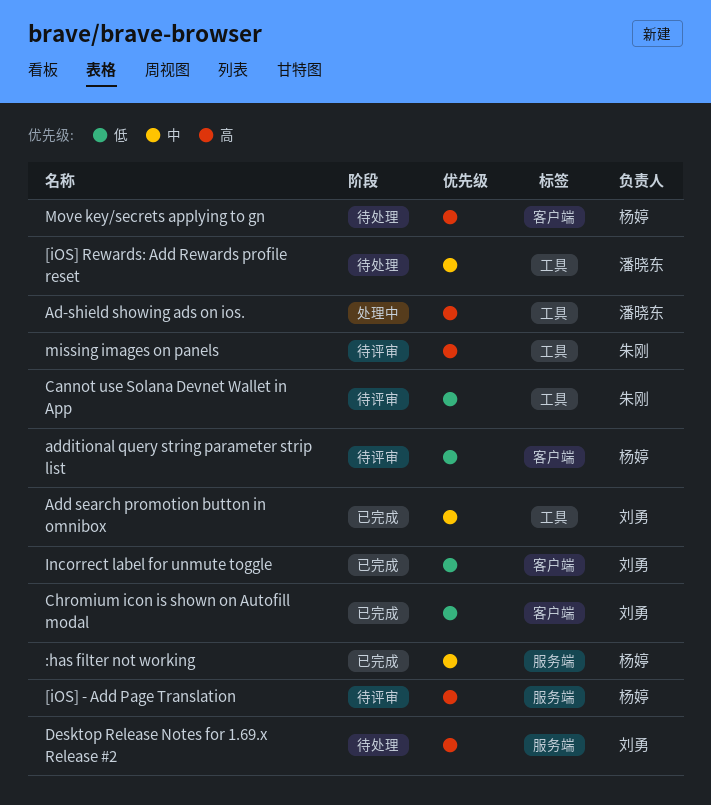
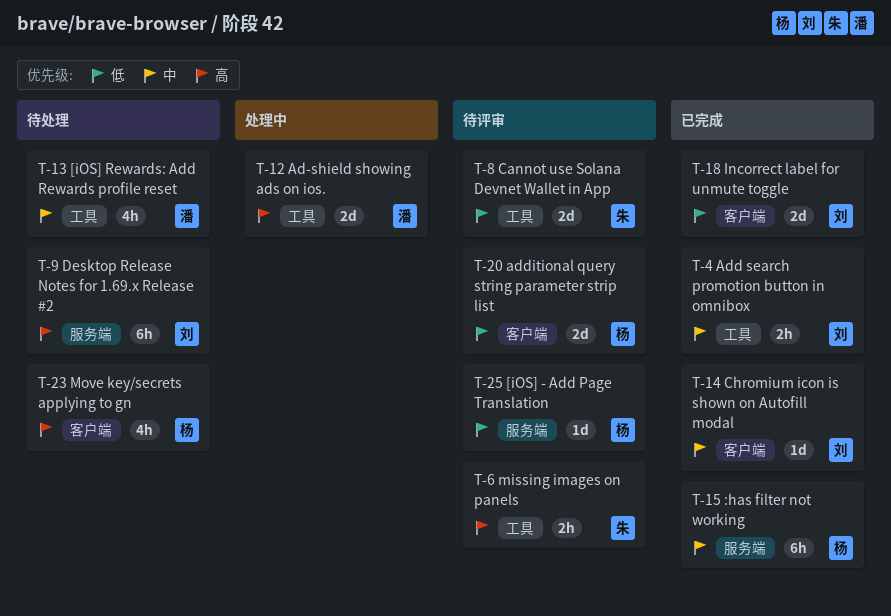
[iOS] - Add Page Translation, priority: 高 -> 低
Chromium icon is shown on Autofill modal, priority: 低 -> 中

